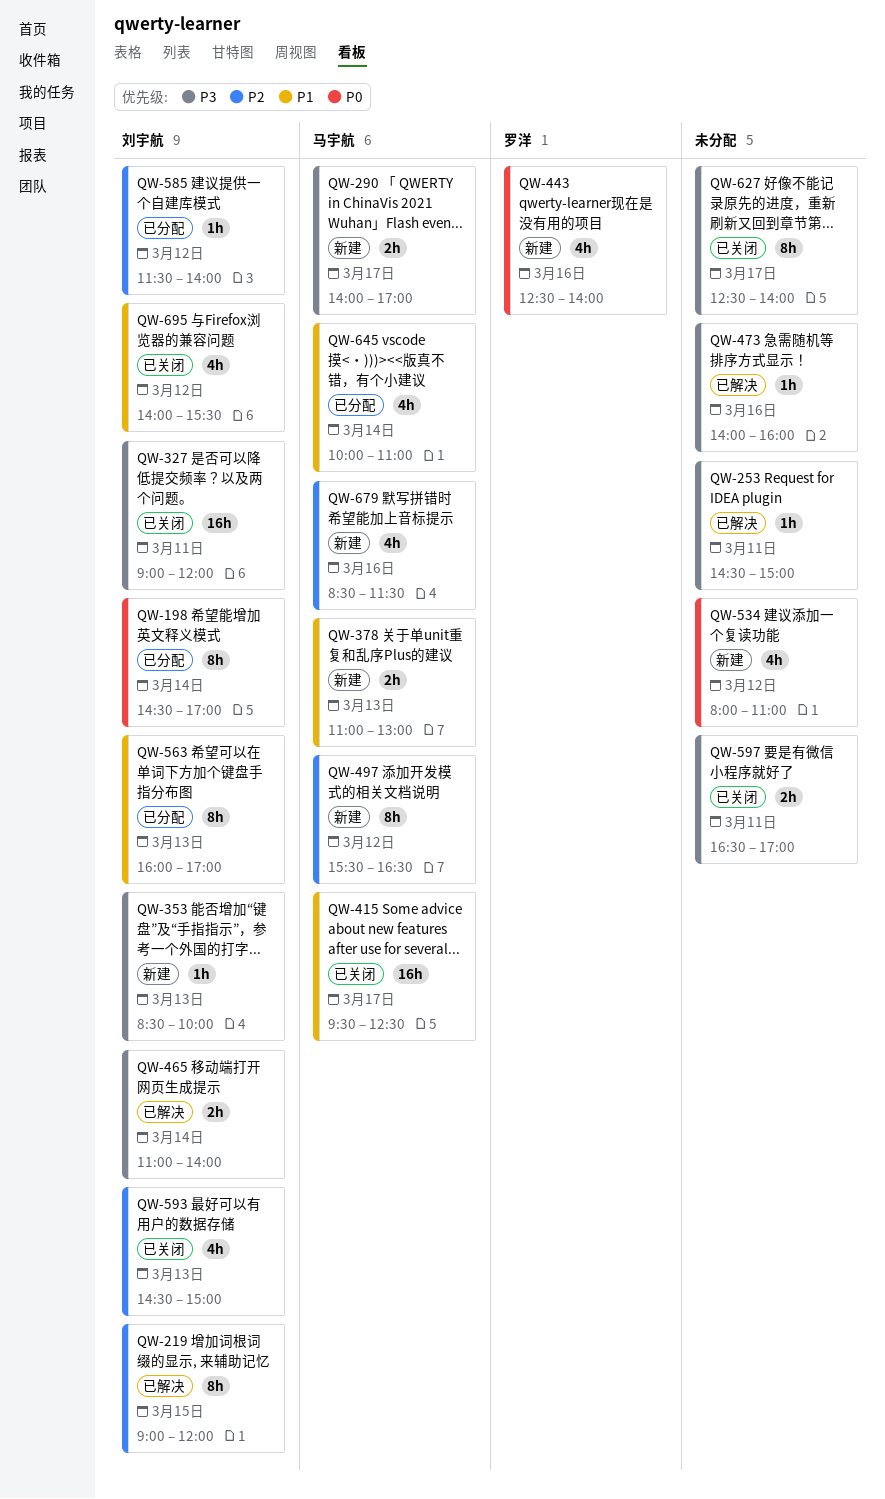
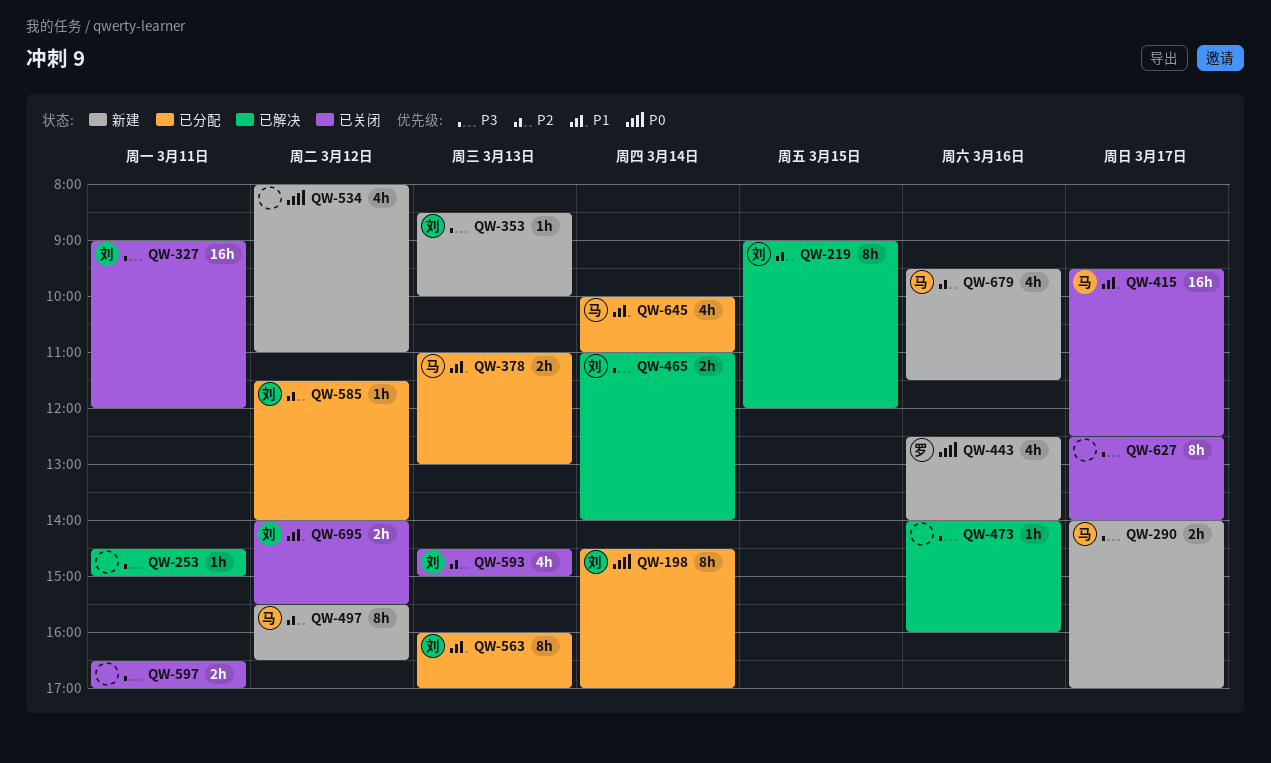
QW-378, status: 新建 -> 已分配
QW-679, begins: 08:30 -> 09:30
QW-695, estimate: 4h -> 2h

